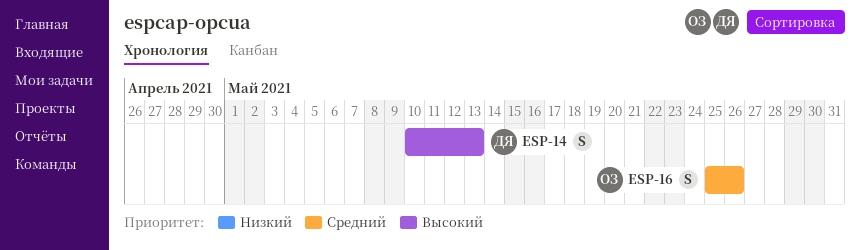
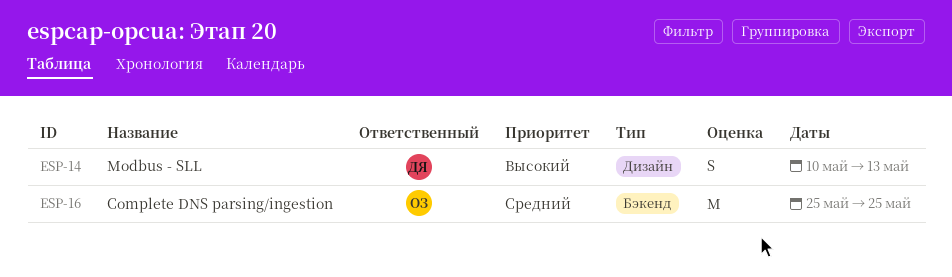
ESP-16, estimate: S -> M
ESP-16, due: May 26 -> May 25

